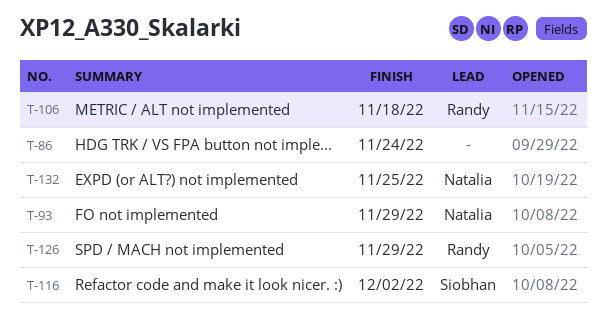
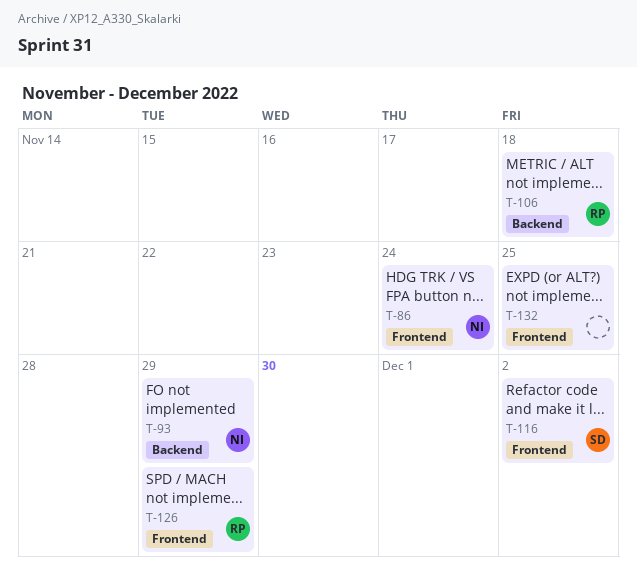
T-86, owner: none -> Natalia
T-132, owner: Natalia -> none

